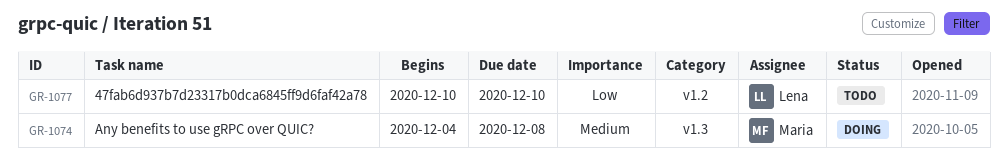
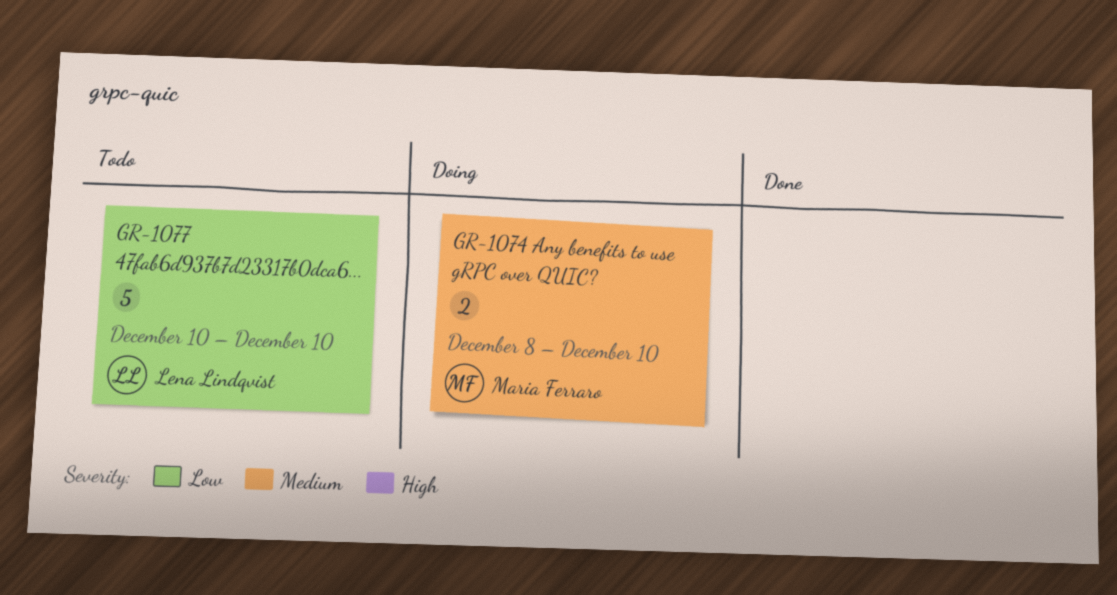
GR-1074, start: Dec 4 -> Dec 8
GR-1074, due: Dec 8 -> Dec 10

